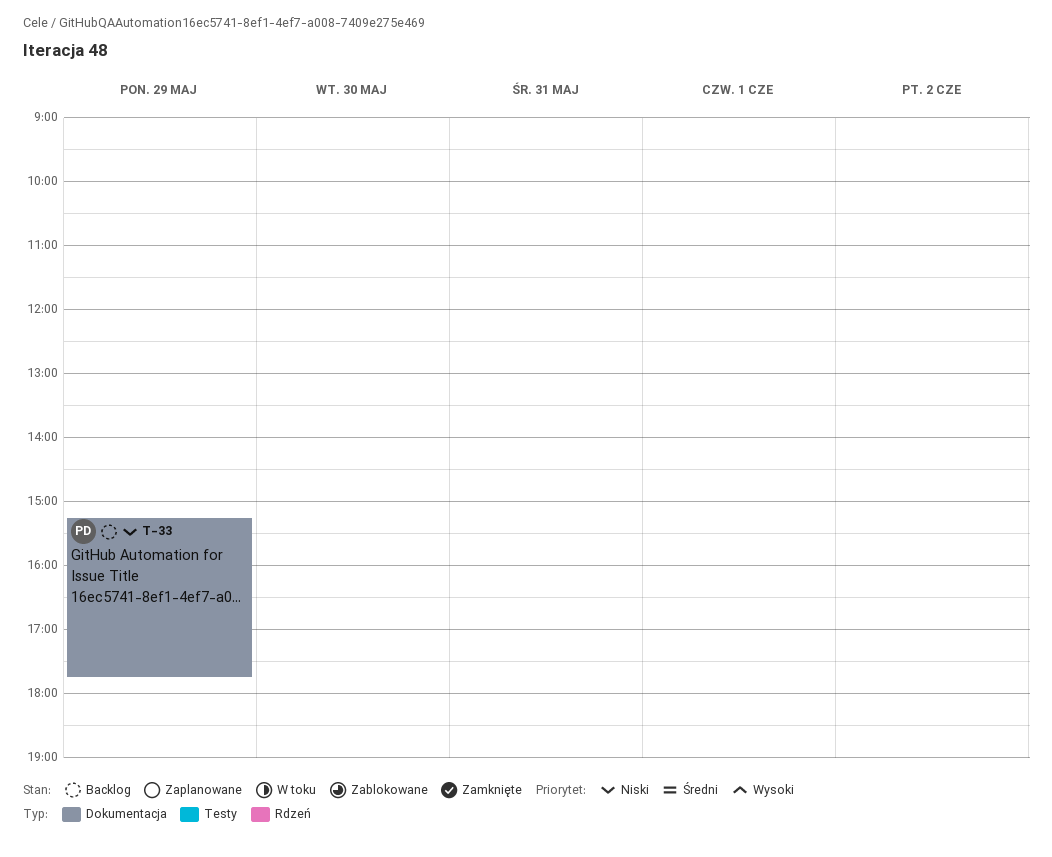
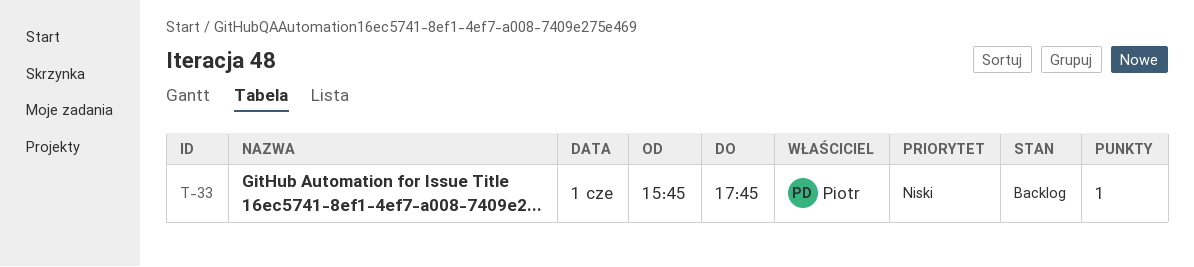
T-33, day: May 29 -> Jun 1
T-33, begins: 15:15 -> 15:45

